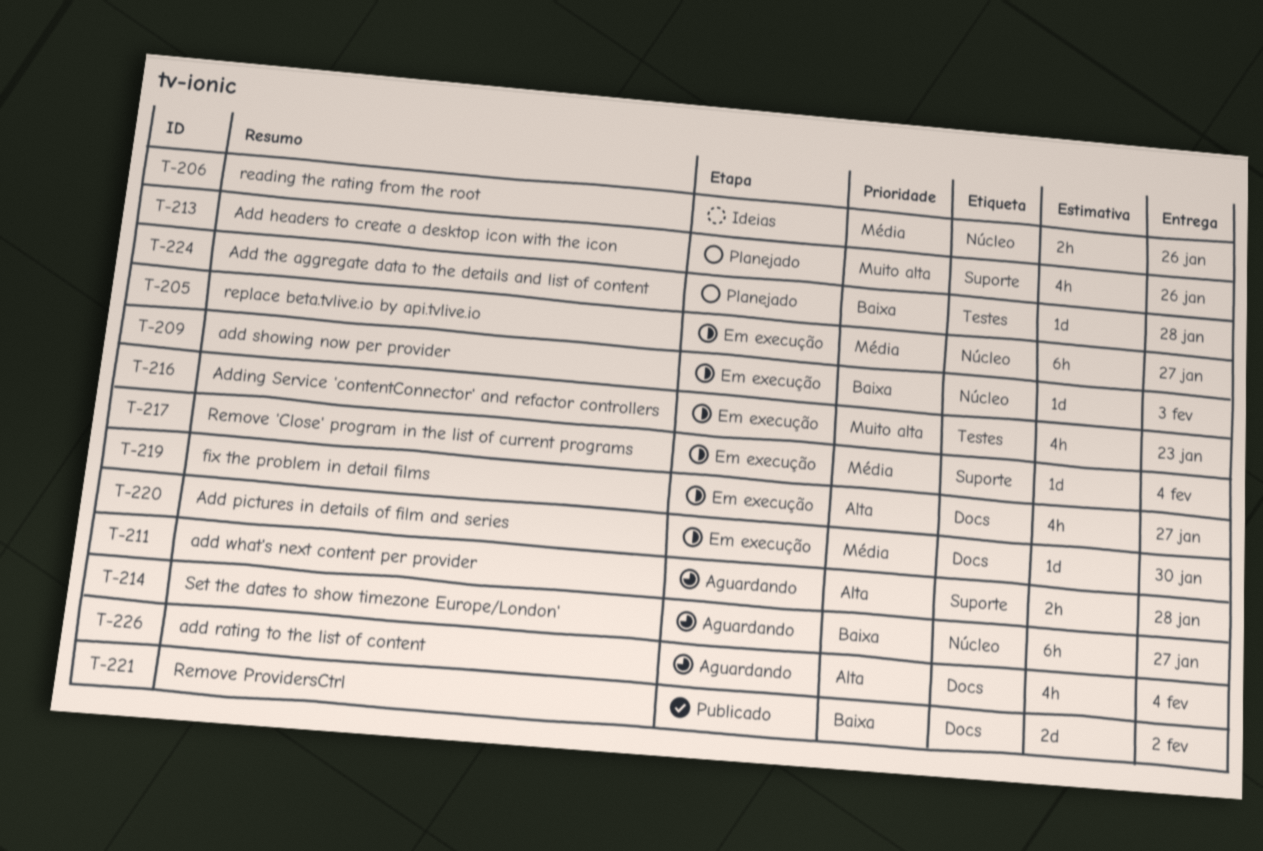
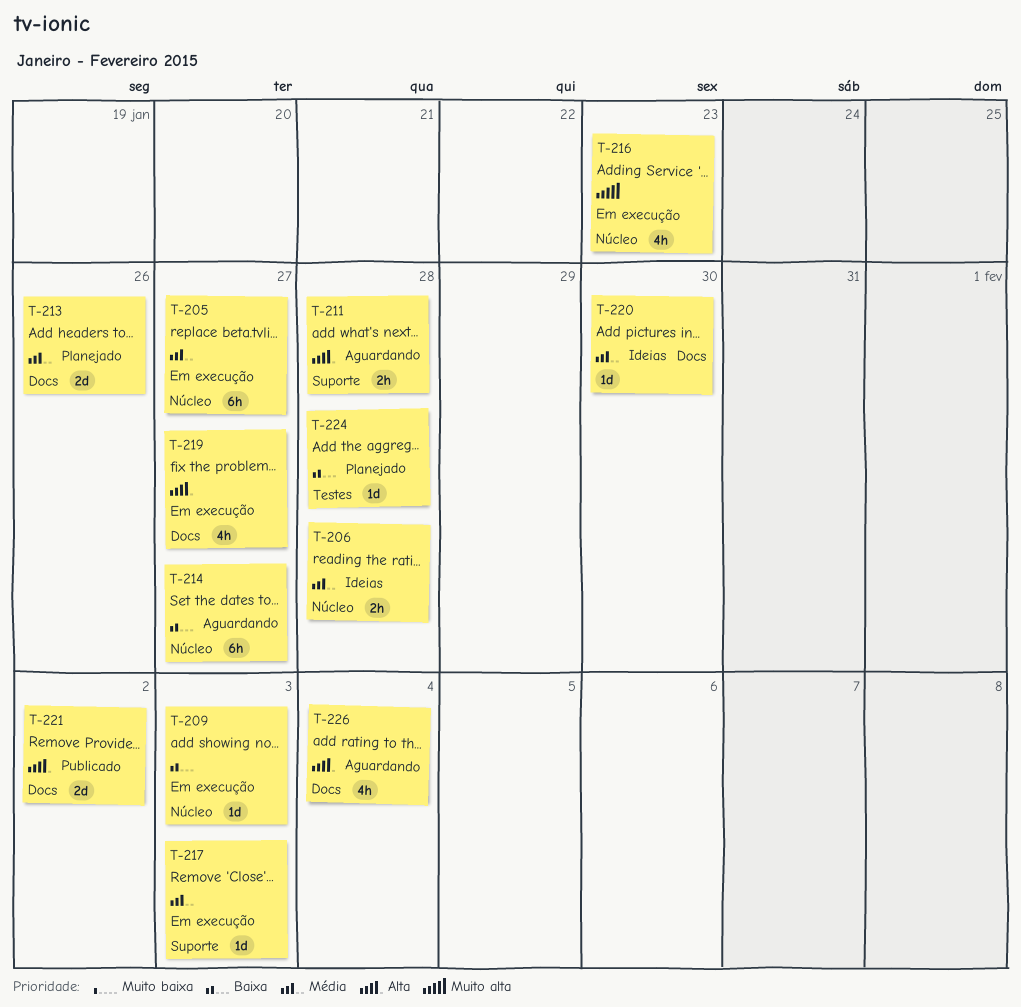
T-206, due: Jan 26 -> Jan 28
T-213, priority: Muito alta -> Média
T-213, label: Suporte -> Docs
T-213, estimate: 4h -> 2d
T-216, label: Testes -> Núcleo
T-217, due: Feb 4 -> Feb 3
T-220, status: Em execução -> Ideias
T-221, priority: Baixa -> Alta

